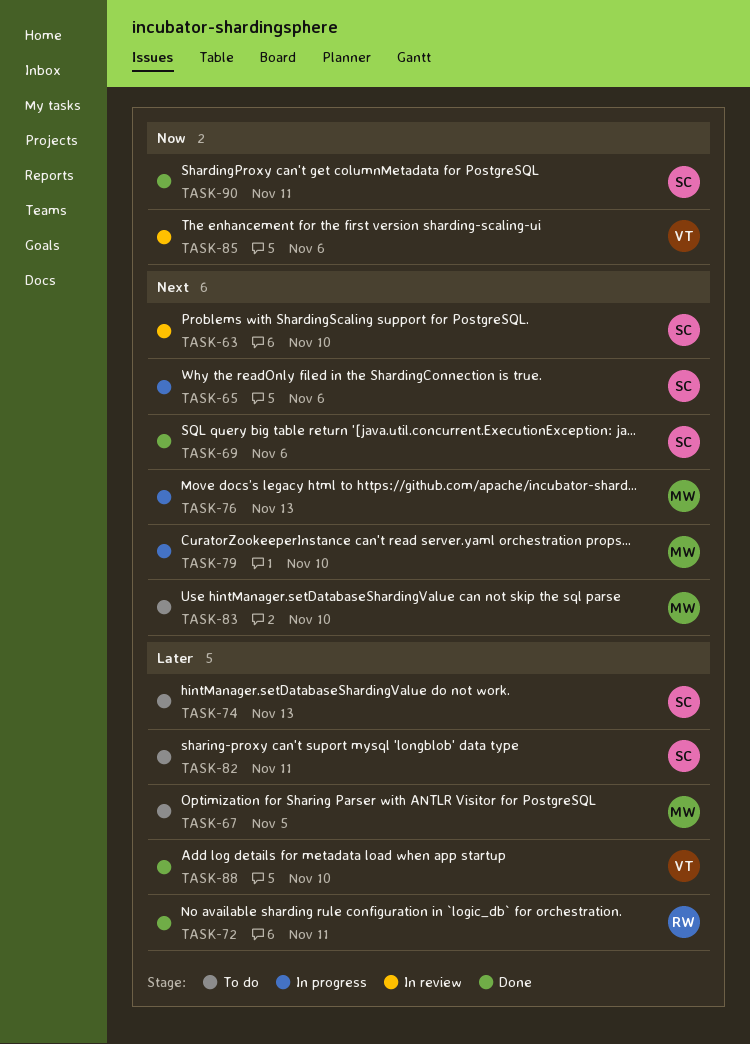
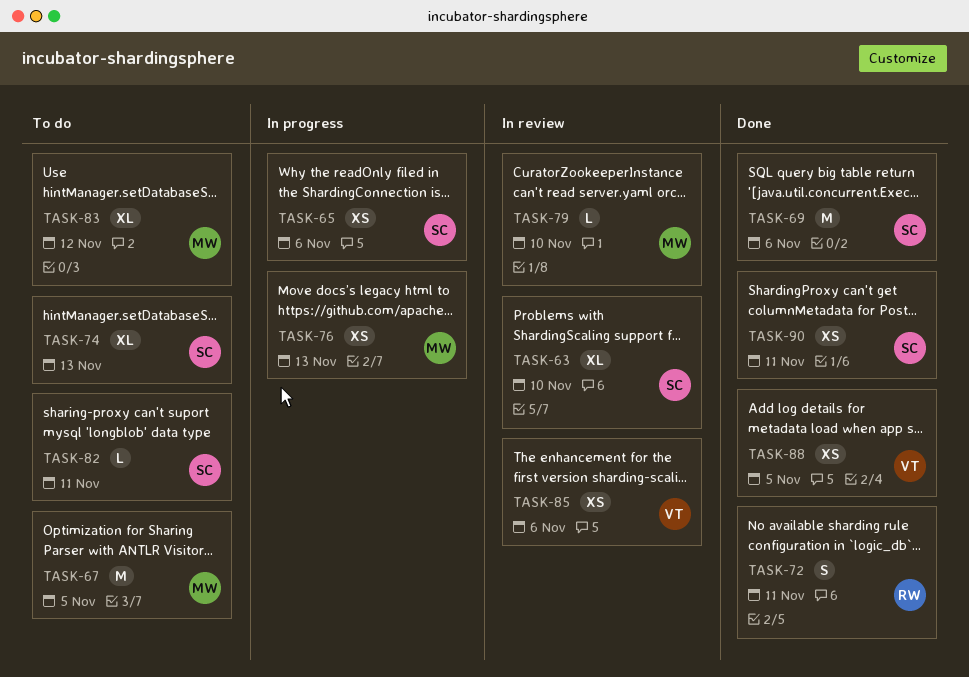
TASK-79, status: In progress -> In review
TASK-83, due: Nov 10 -> Nov 12
TASK-88, due: Nov 10 -> Nov 5

